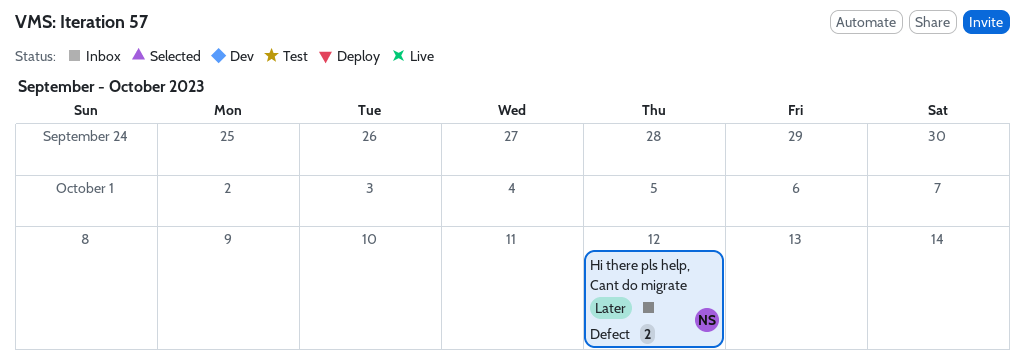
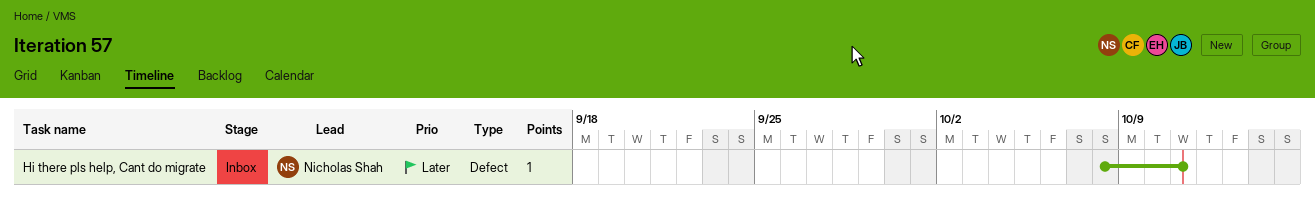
Hi there pls help, Cant do migrate, estimate: 2 -> 1
Hi there pls help, Cant do migrate, due: Oct 12 -> Oct 11

